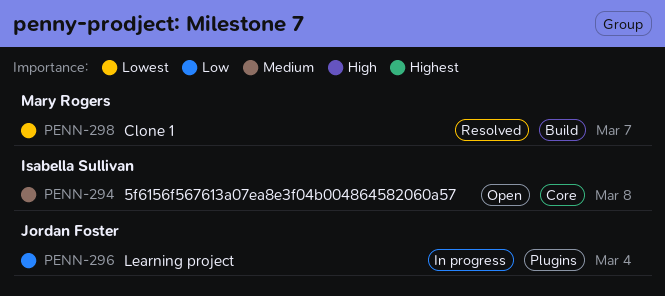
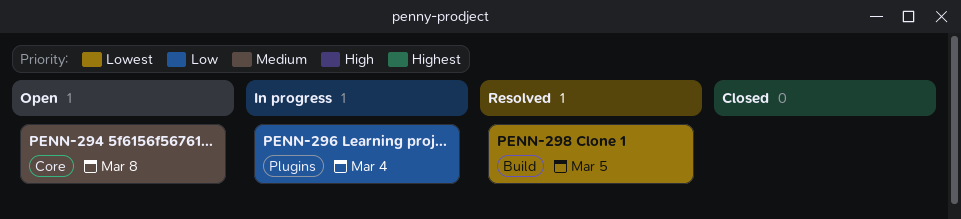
PENN-298, due: Mar 7 -> Mar 5

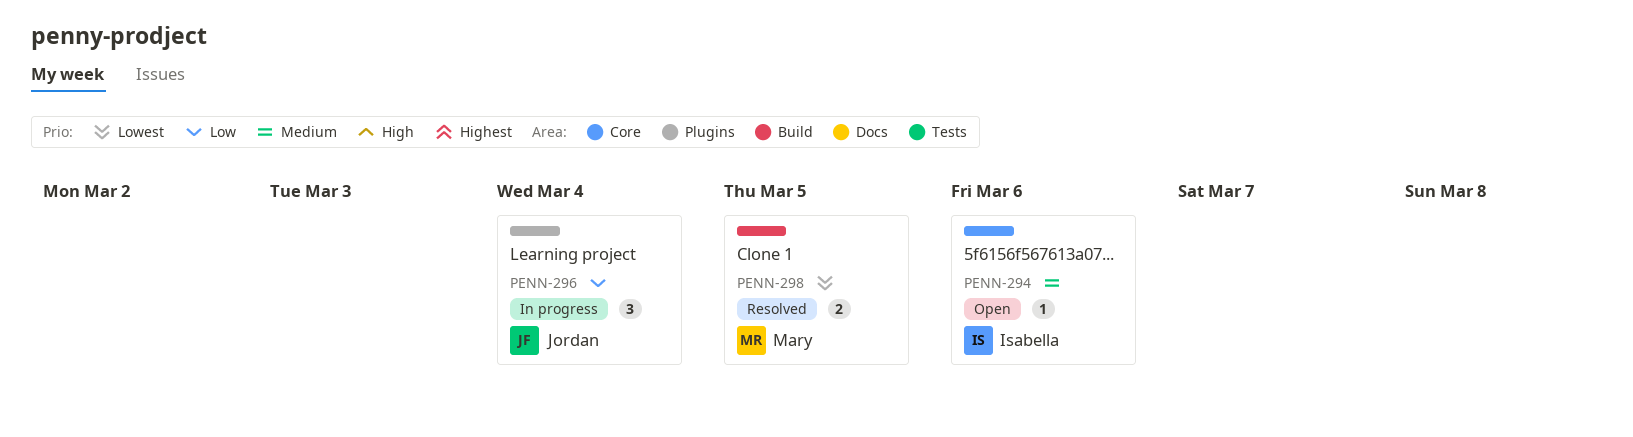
PENN-294, due: Mar 8 -> Mar 6

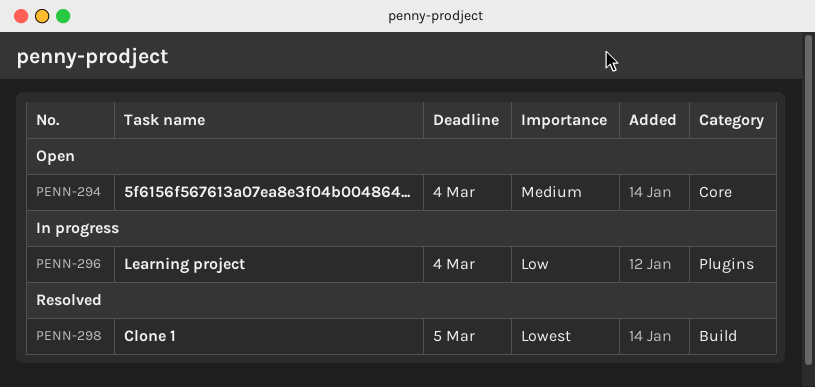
PENN-294, due: Mar 6 -> Mar 4

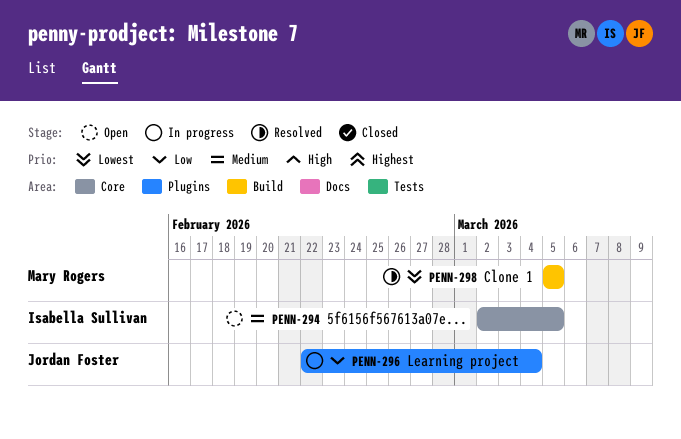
PENN-294, due: Mar 4 -> Mar 5

